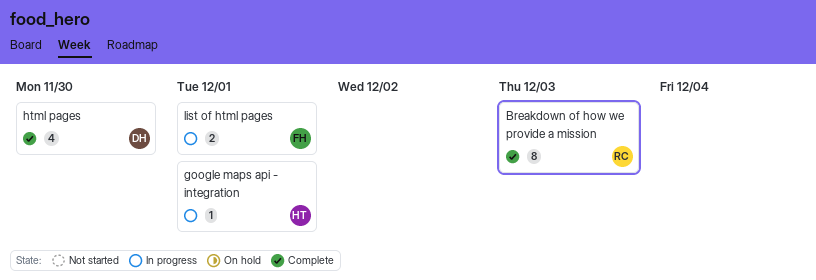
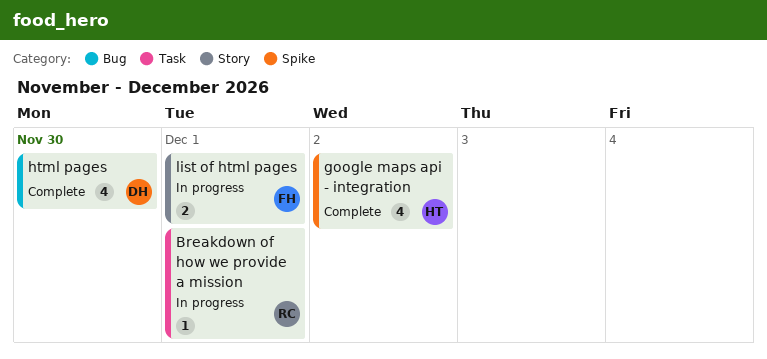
Breakdown of how we provide a mission, status: Complete -> In progress
Breakdown of how we provide a mission, estimate: 8 -> 1
Breakdown of how we provide a mission, due: Dec 3 -> Dec 1
google maps api - integration, status: In progress -> Complete
google maps api - integration, estimate: 1 -> 4
google maps api - integration, due: Dec 1 -> Dec 2

